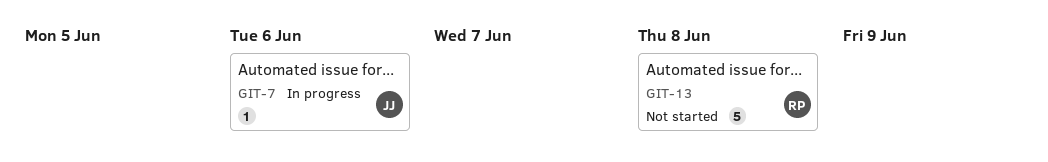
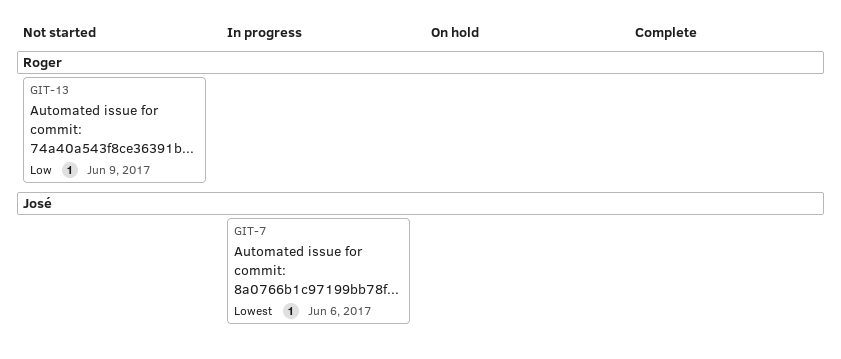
GIT-13, estimate: 5 -> 1
GIT-13, due: Jun 8 -> Jun 9

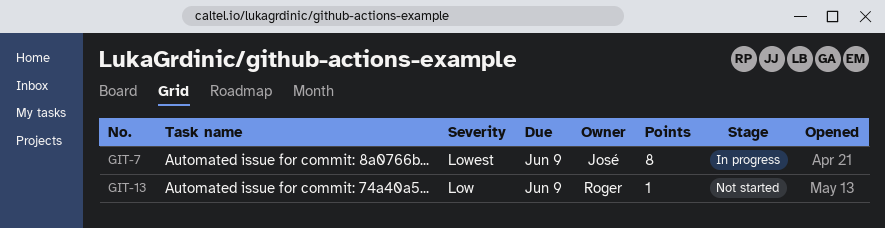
GIT-7, estimate: 1 -> 8
GIT-7, due: Jun 6 -> Jun 9

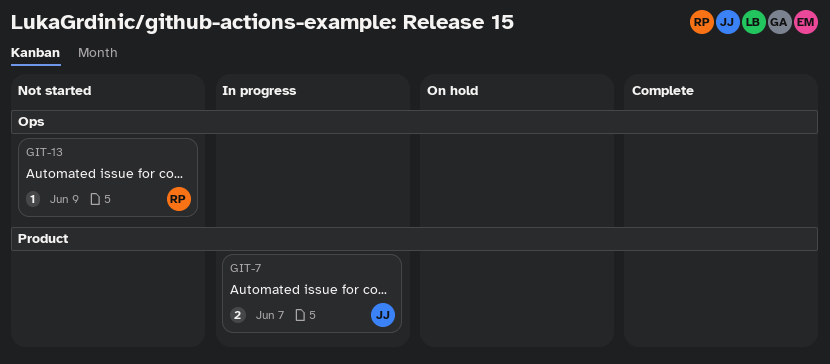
GIT-7, estimate: 8 -> 2
GIT-7, due: Jun 9 -> Jun 7

